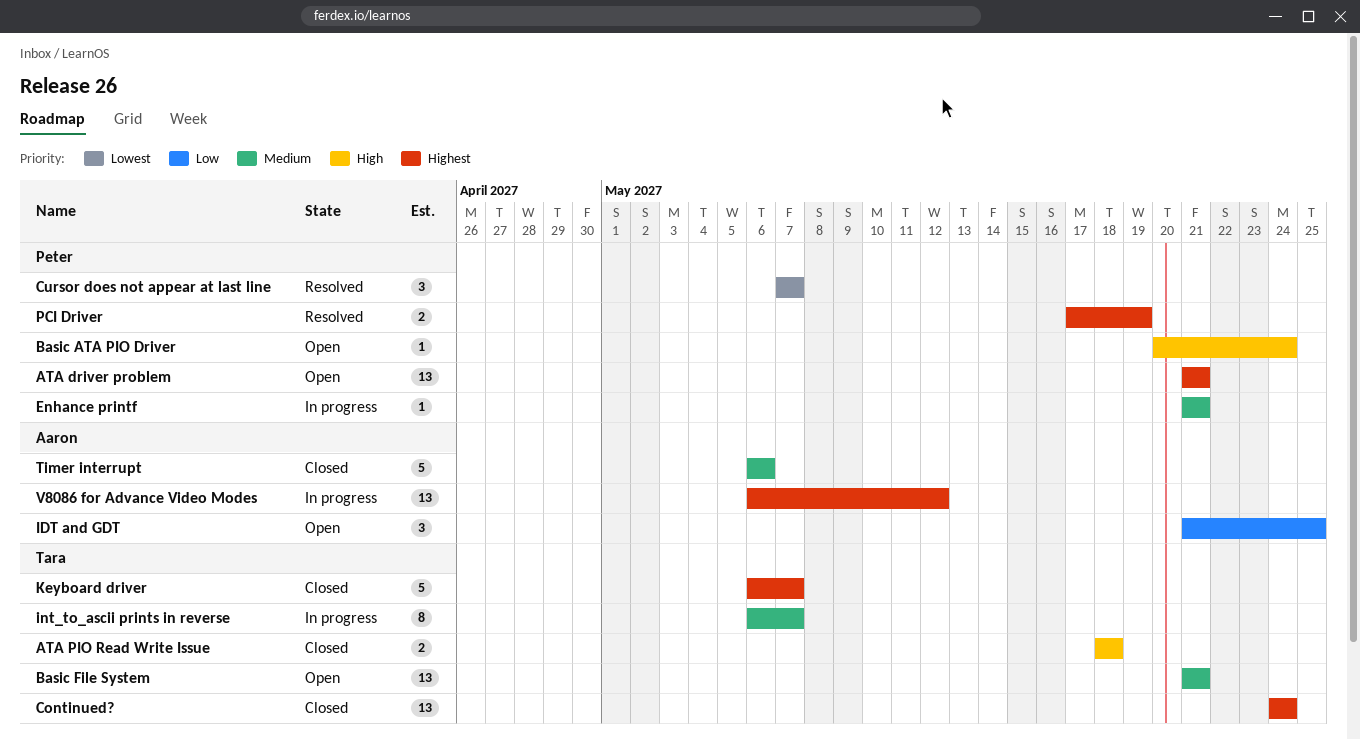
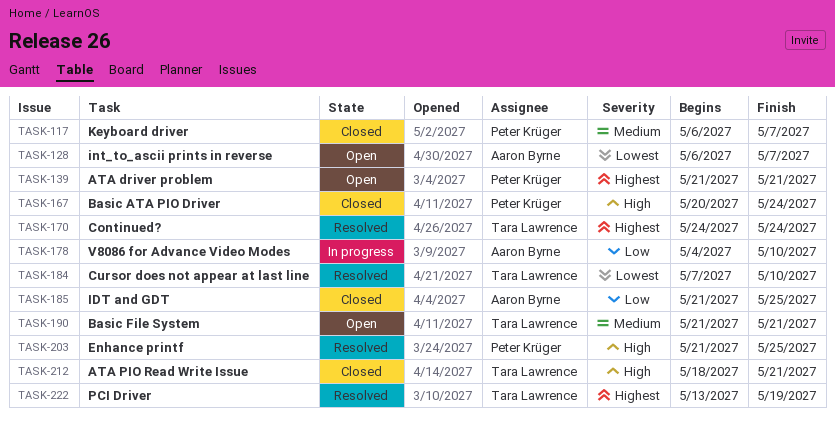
ATA PIO Read Write Issue, due: May 18 -> May 21
Basic ATA PIO Driver, status: Open -> Closed
Continued?, status: Closed -> Resolved
Cursor does not appear at last line, owner: Peter Krüger -> Tara Lawrence
Cursor does not appear at last line, due: May 7 -> May 10
Enhance printf, status: In progress -> Resolved
Enhance printf, priority: Medium -> High
Enhance printf, due: May 21 -> May 25
IDT and GDT, status: Open -> Closed
int_to_ascii prints in reverse, status: In progress -> Open
int_to_ascii prints in reverse, owner: Tara Lawrence -> Aaron Byrne
int_to_ascii prints in reverse, priority: Medium -> Lowest
Keyboard driver, owner: Tara Lawrence -> Peter Krüger
Keyboard driver, priority: Highest -> Medium
PCI Driver, owner: Peter Krüger -> Tara Lawrence
PCI Driver, start: May 17 -> May 13
Timer interrupt: present -> none
V8086 for Advance Video Modes, priority: Highest -> Low
V8086 for Advance Video Modes, start: May 6 -> May 4
V8086 for Advance Video Modes, due: May 12 -> May 10

